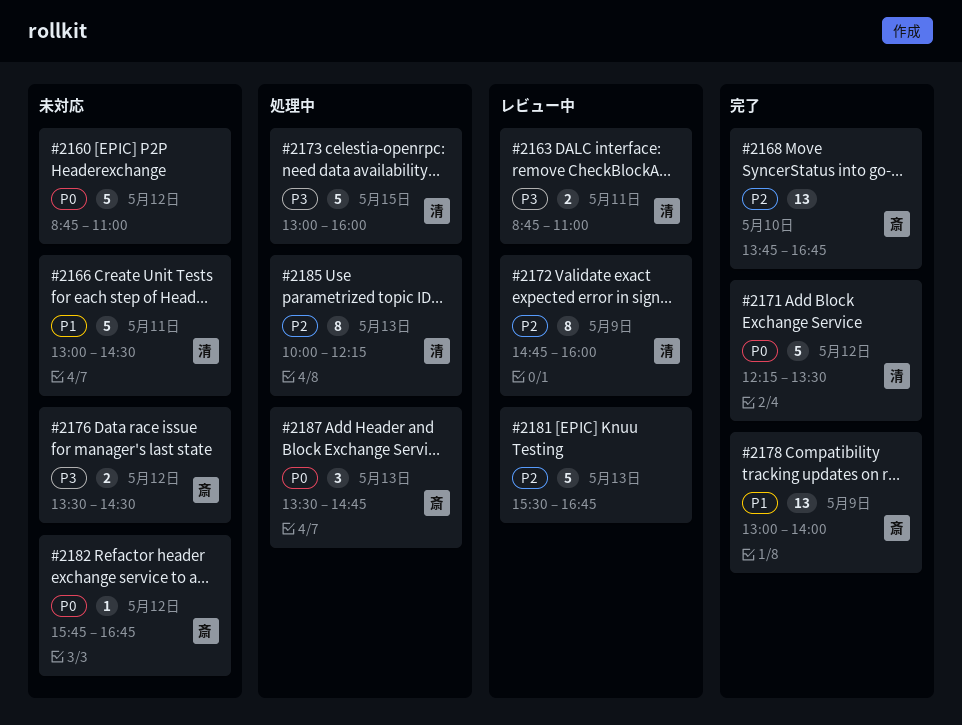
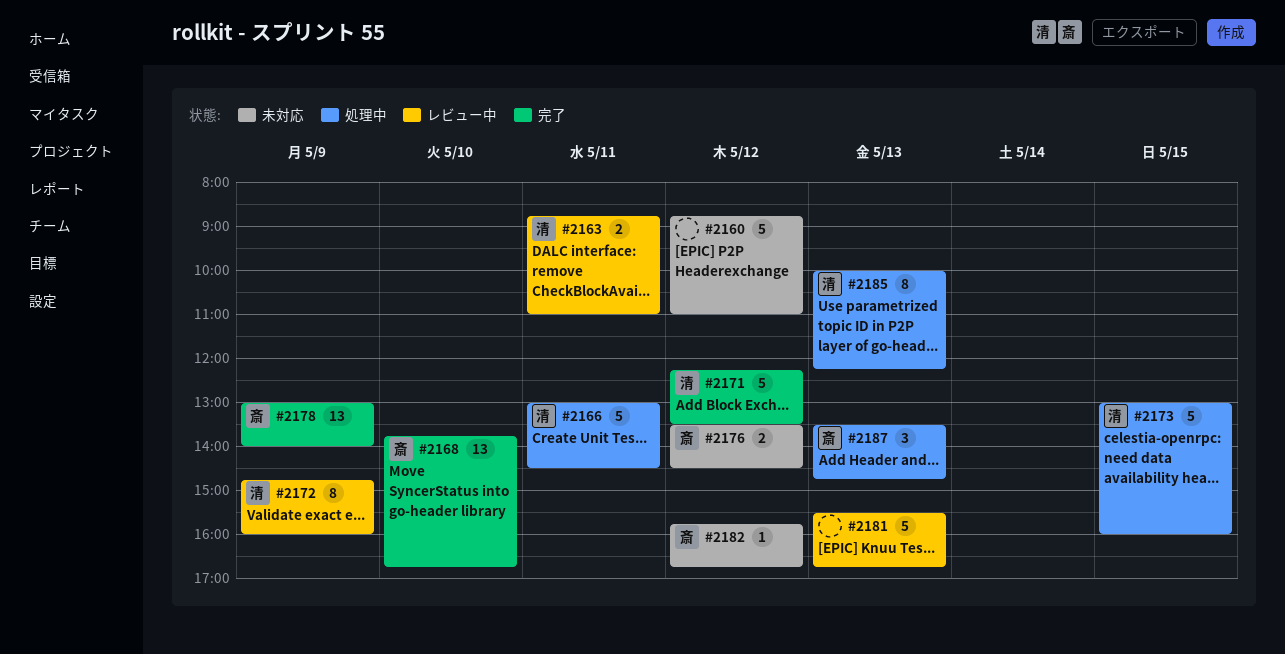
#2166, status: 未対応 -> 処理中

